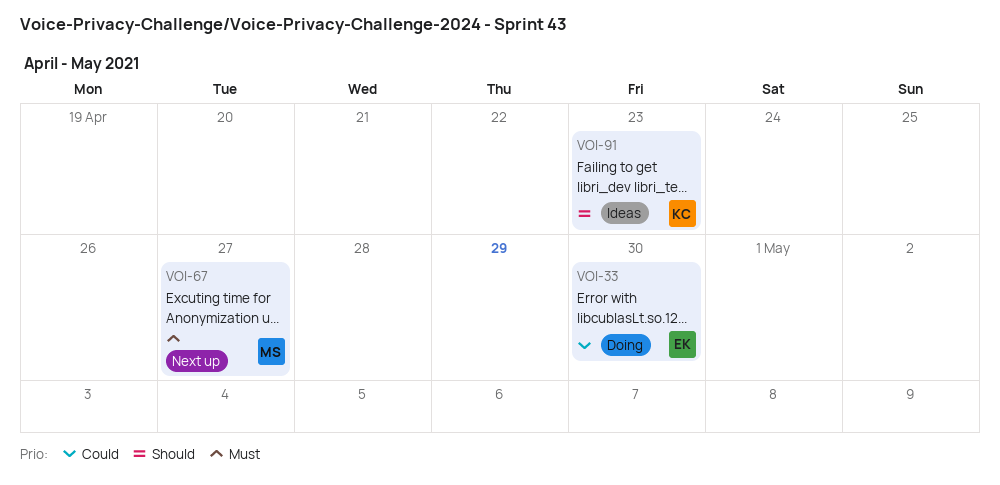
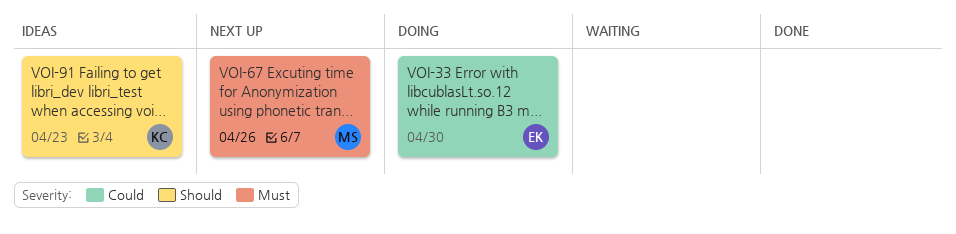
VOI-67, due: Apr 27 -> Apr 26

